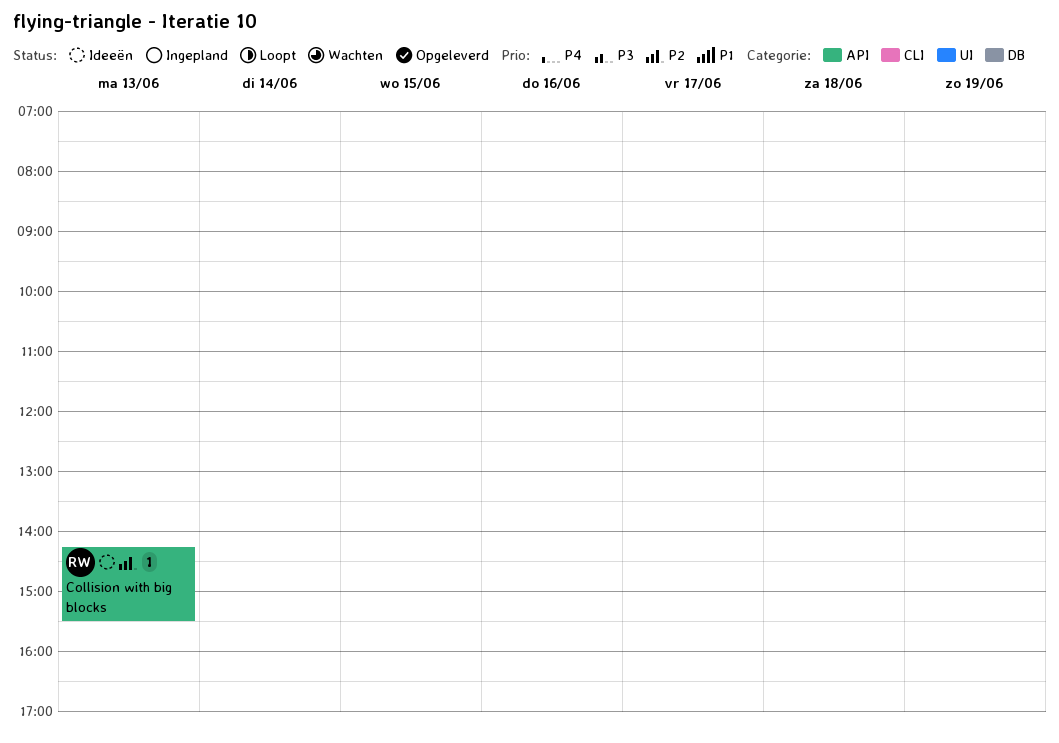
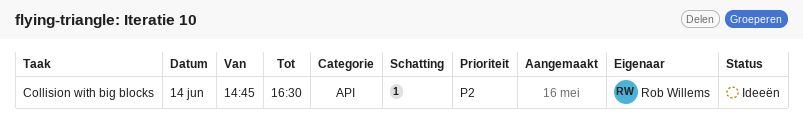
Collision with big blocks, day: Jun 13 -> Jun 14
Collision with big blocks, begins: 14:15 -> 14:45
Collision with big blocks, ends: 15:30 -> 16:30

